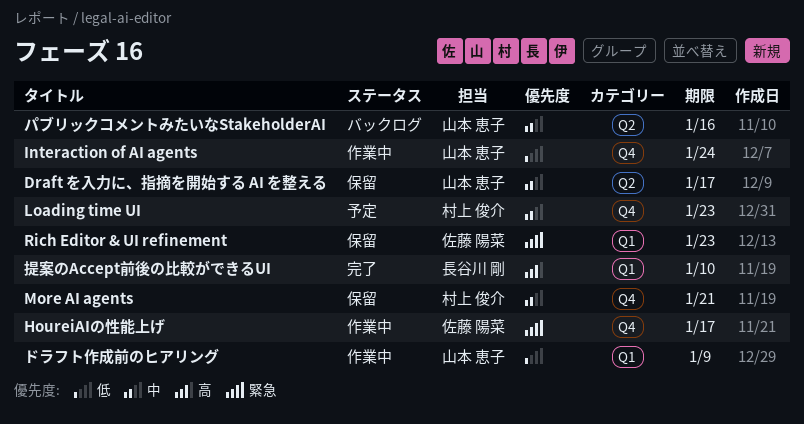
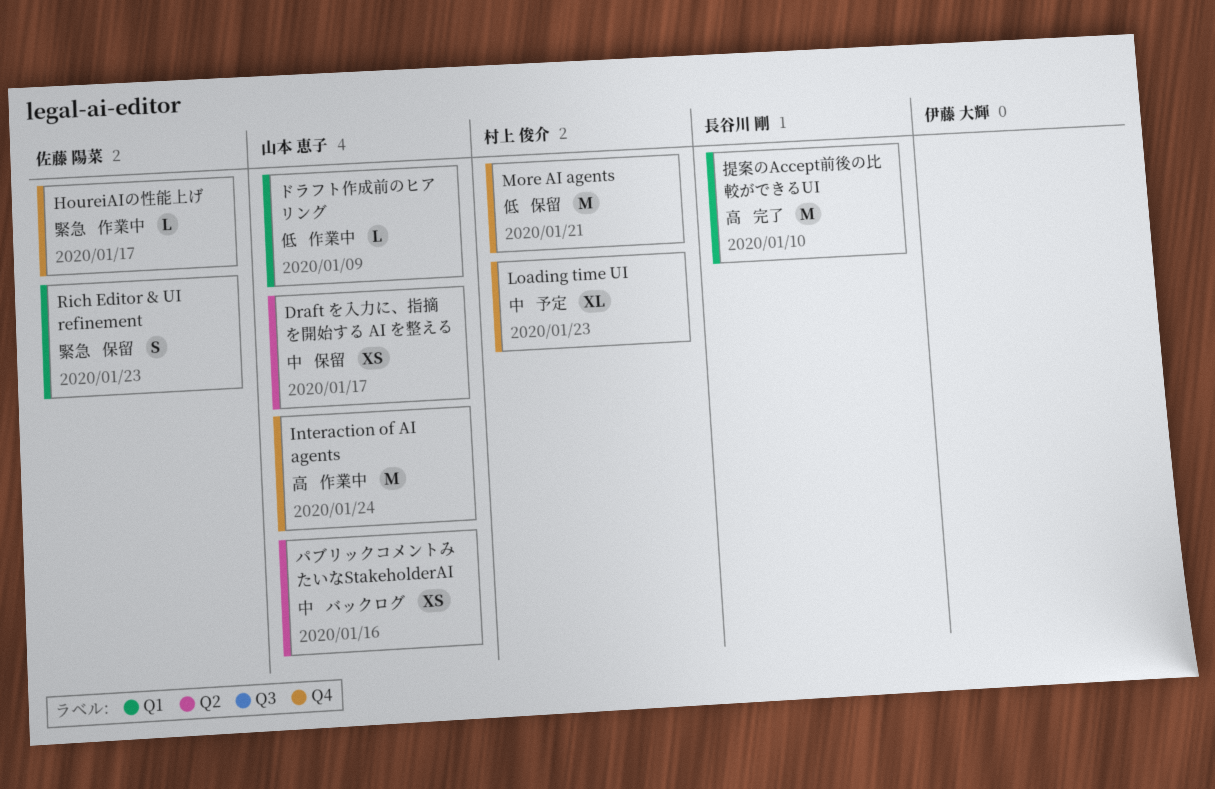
Interaction of AI agents, priority: 低 -> 高
More AI agents, priority: 中 -> 低

